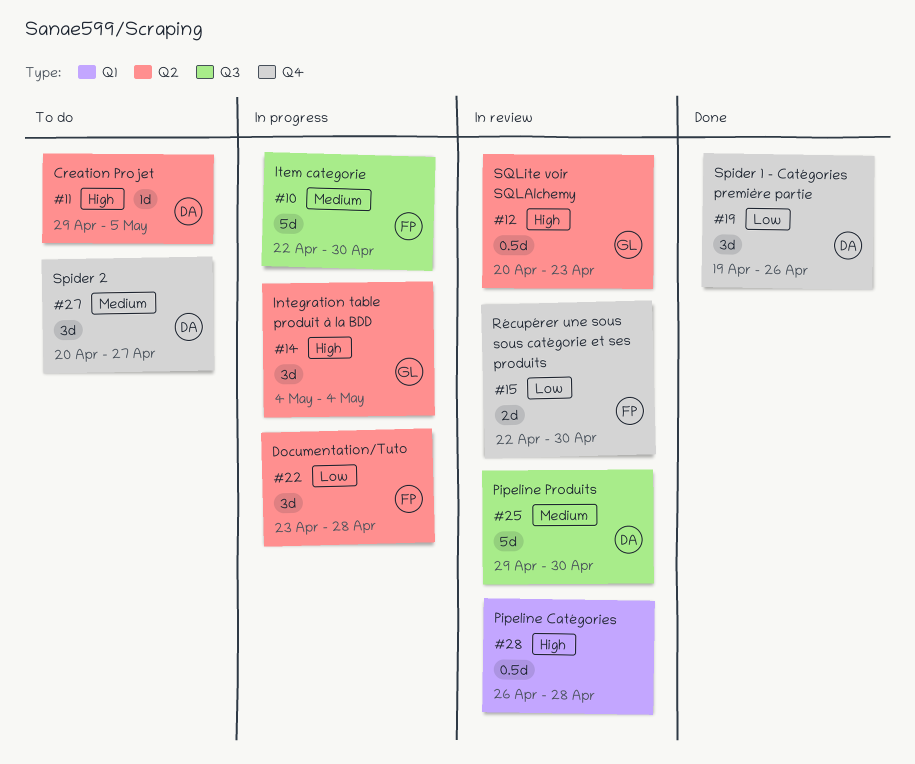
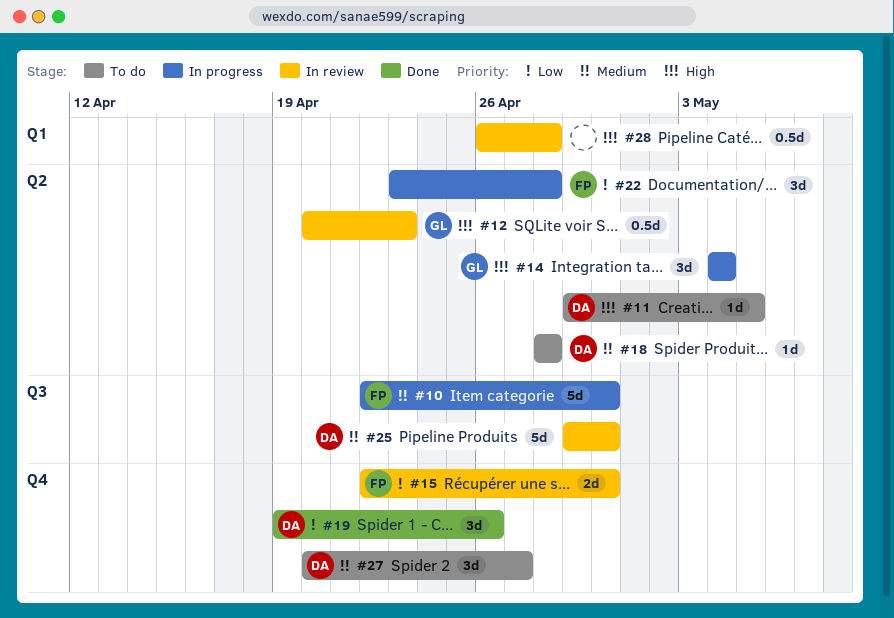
#18: none -> present

